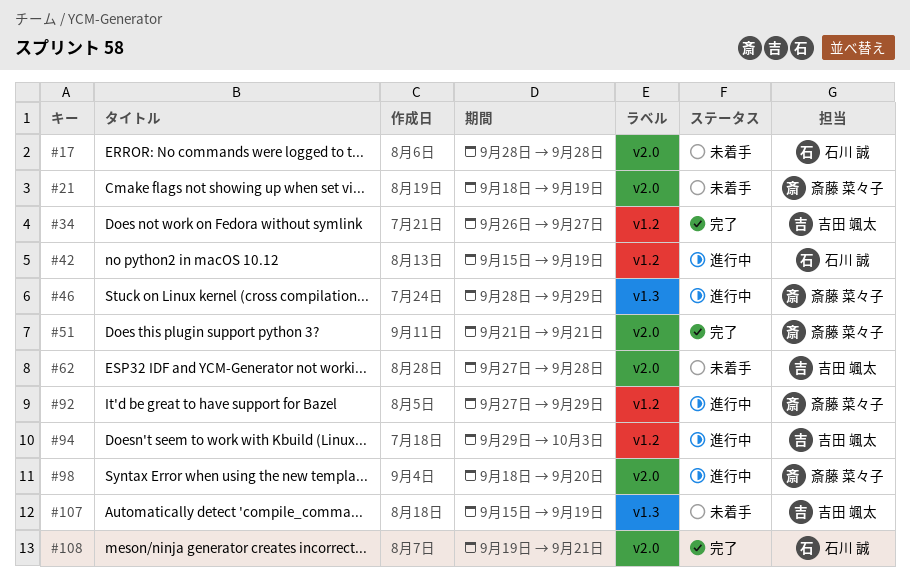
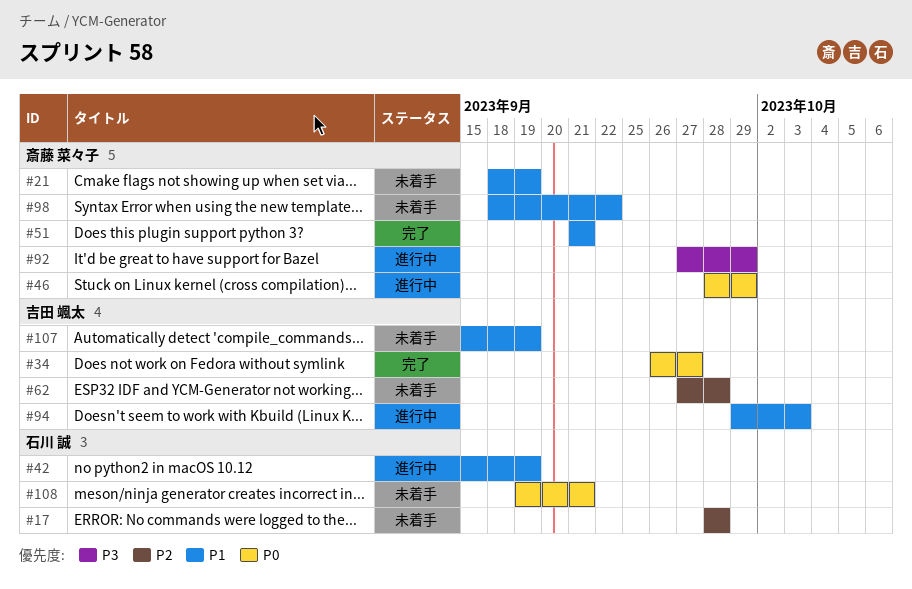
#98, status: 進行中 -> 未着手
#98, due: Sep 20 -> Sep 22
#108, status: 完了 -> 未着手

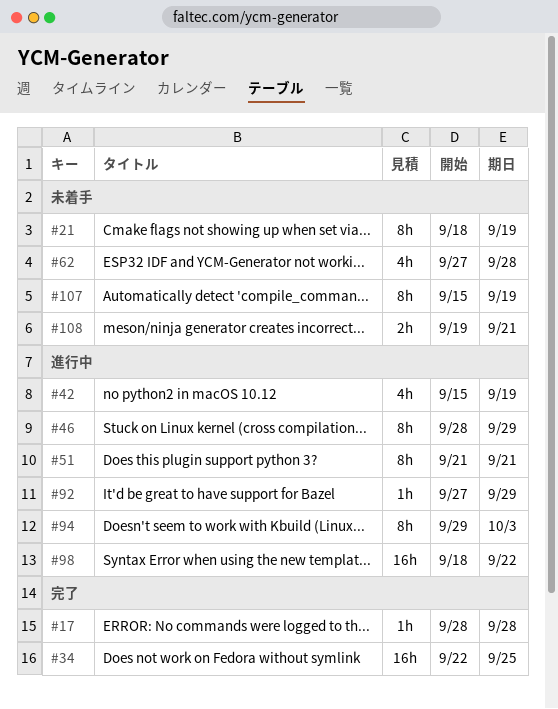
#17, status: 未着手 -> 完了
#34, start: Sep 26 -> Sep 22
#34, due: Sep 27 -> Sep 25
#51, status: 完了 -> 進行中
#98, status: 未着手 -> 進行中

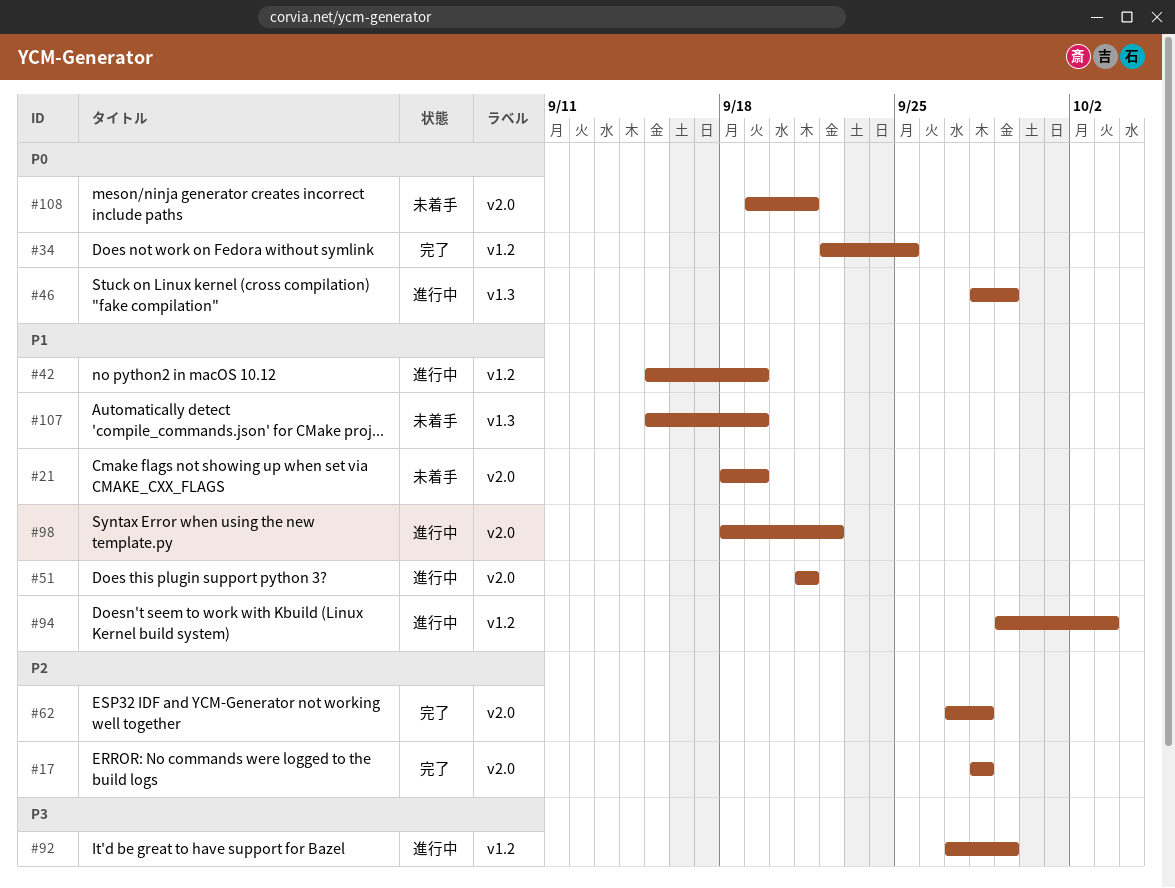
#62, status: 未着手 -> 完了

